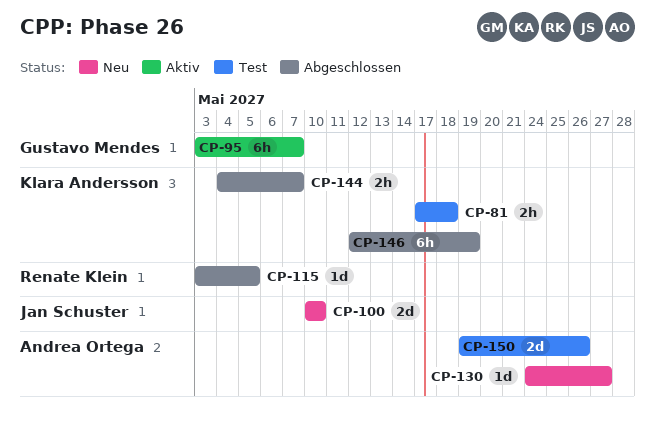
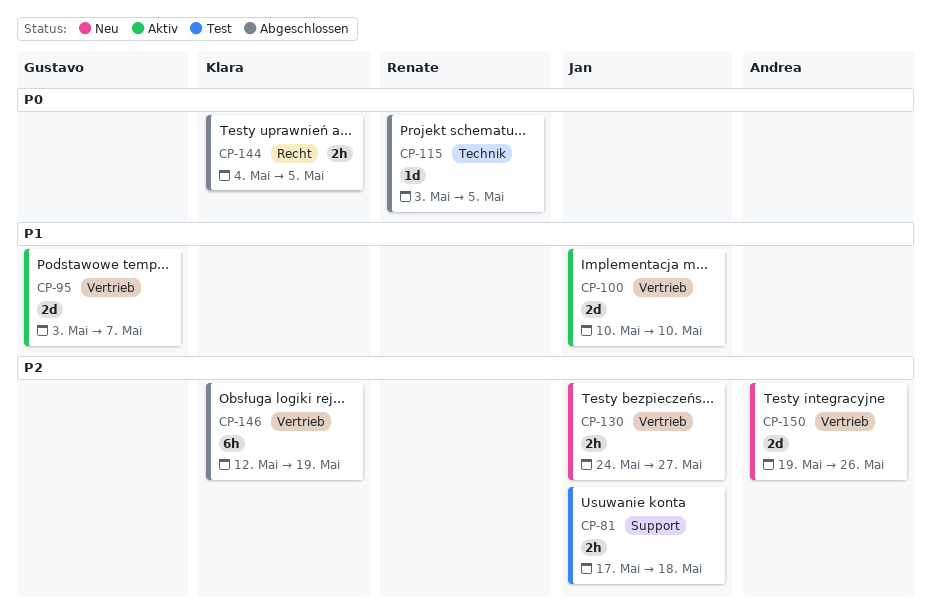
CP-81, owner: Klara Andersson -> Jan Schuster
CP-95, estimate: 6h -> 2d
CP-100, status: Neu -> Aktiv
CP-130, owner: Andrea Ortega -> Jan Schuster
CP-130, estimate: 1d -> 2h
CP-144, due: May 7 -> May 5
CP-150, status: Test -> Neu

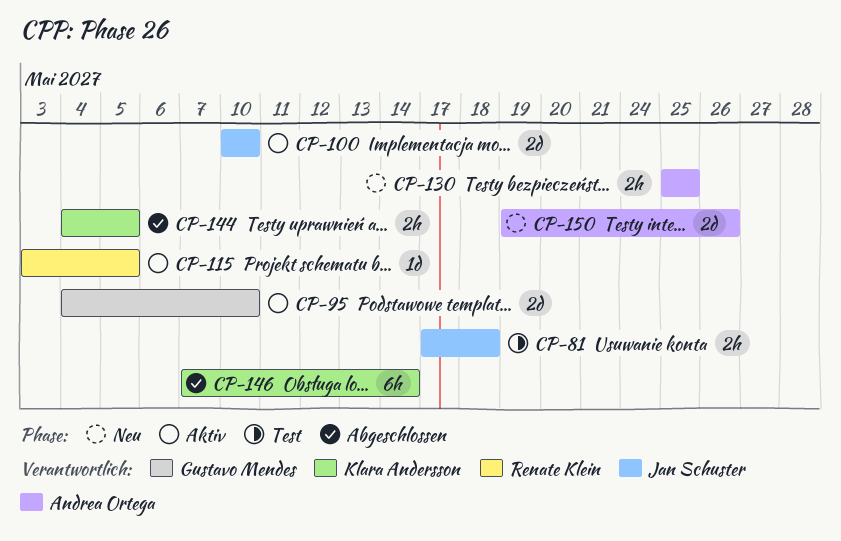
CP-95, start: May 3 -> May 4
CP-95, due: May 7 -> May 10
CP-115, status: Abgeschlossen -> Aktiv
CP-130, owner: Jan Schuster -> Andrea Ortega
CP-130, start: May 24 -> May 25
CP-130, due: May 27 -> May 25
CP-146, start: May 12 -> May 7
CP-146, due: May 19 -> May 14

